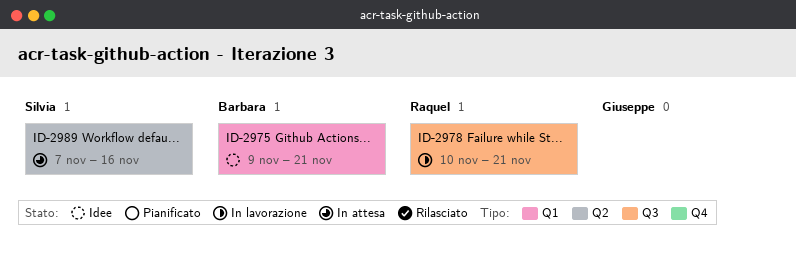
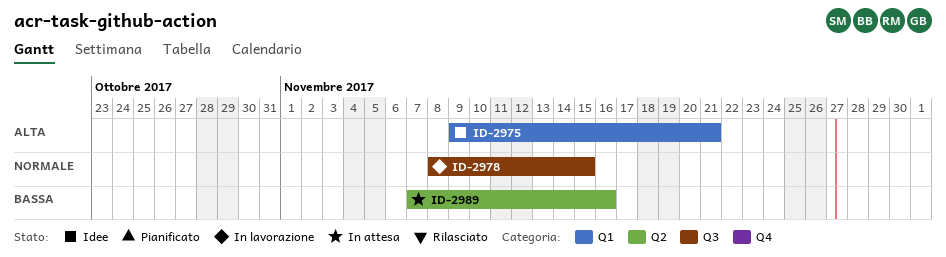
ID-2978, start: Nov 10 -> Nov 8
ID-2978, due: Nov 21 -> Nov 15

